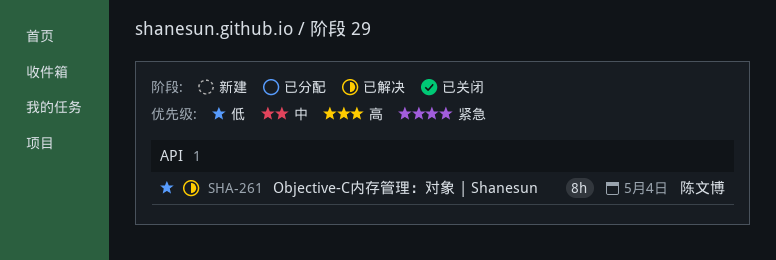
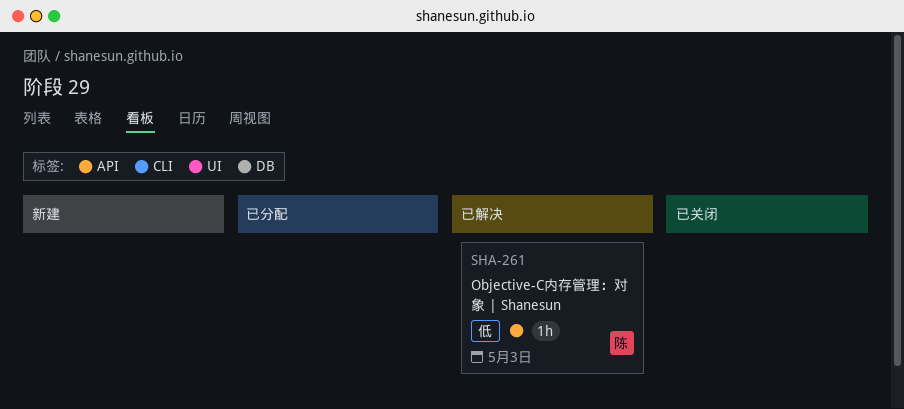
SHA-261, estimate: 8h -> 1h
SHA-261, due: May 4 -> May 3

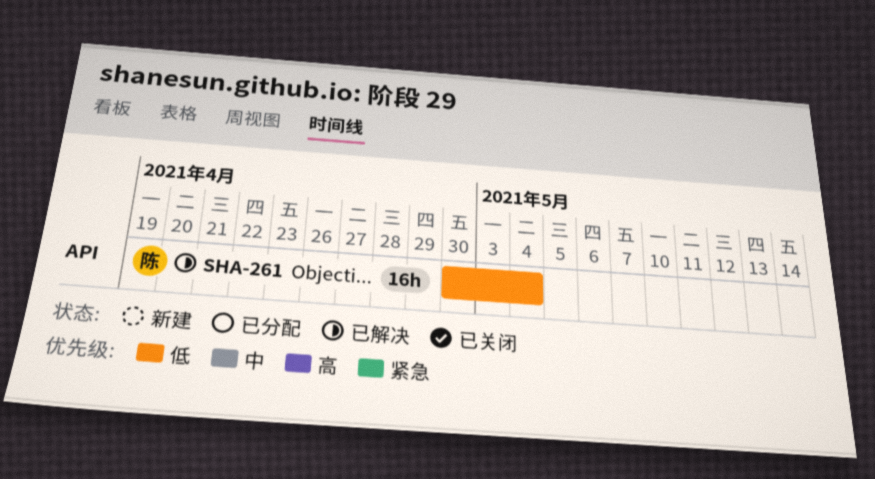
SHA-261, estimate: 1h -> 16h
SHA-261, due: May 3 -> May 4

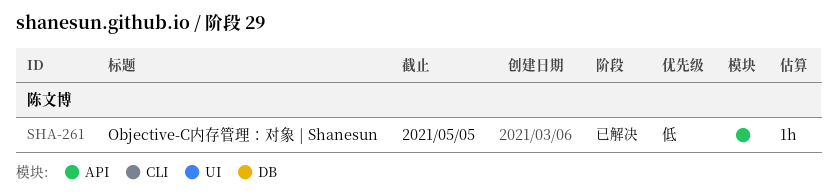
SHA-261, estimate: 16h -> 1h
SHA-261, due: May 4 -> May 5

